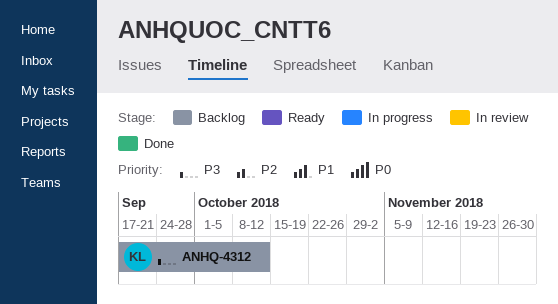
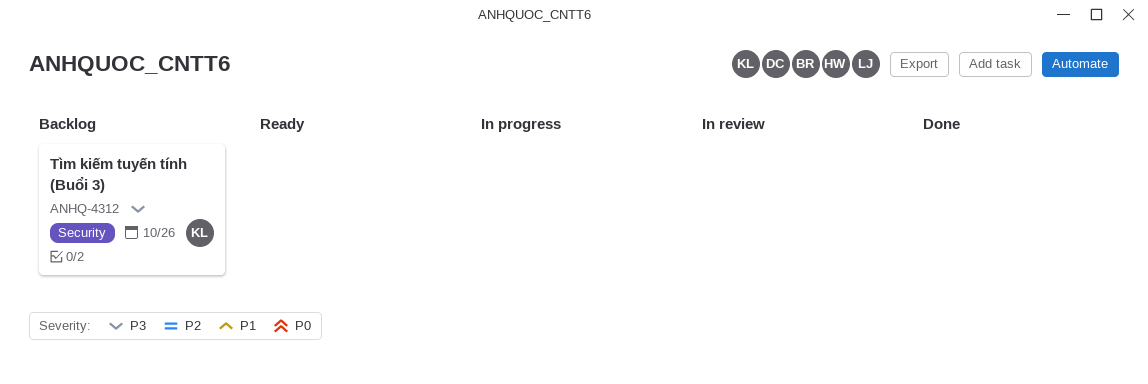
ANHQ-4312, due: Oct 12 -> Oct 26

